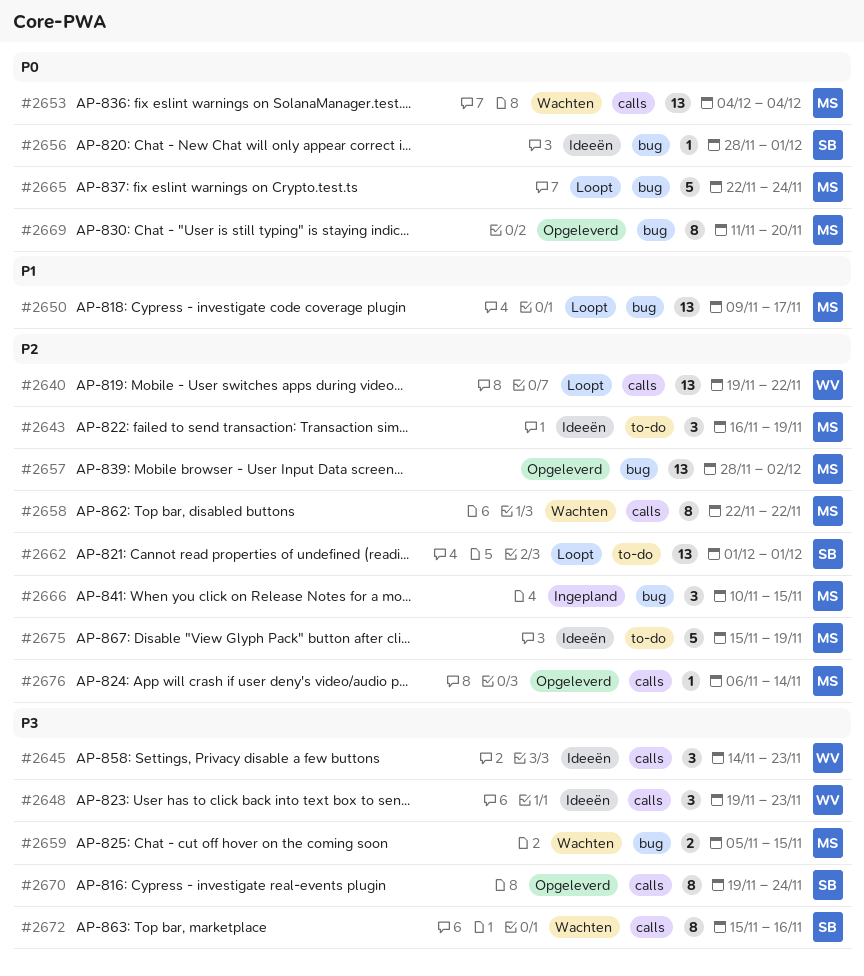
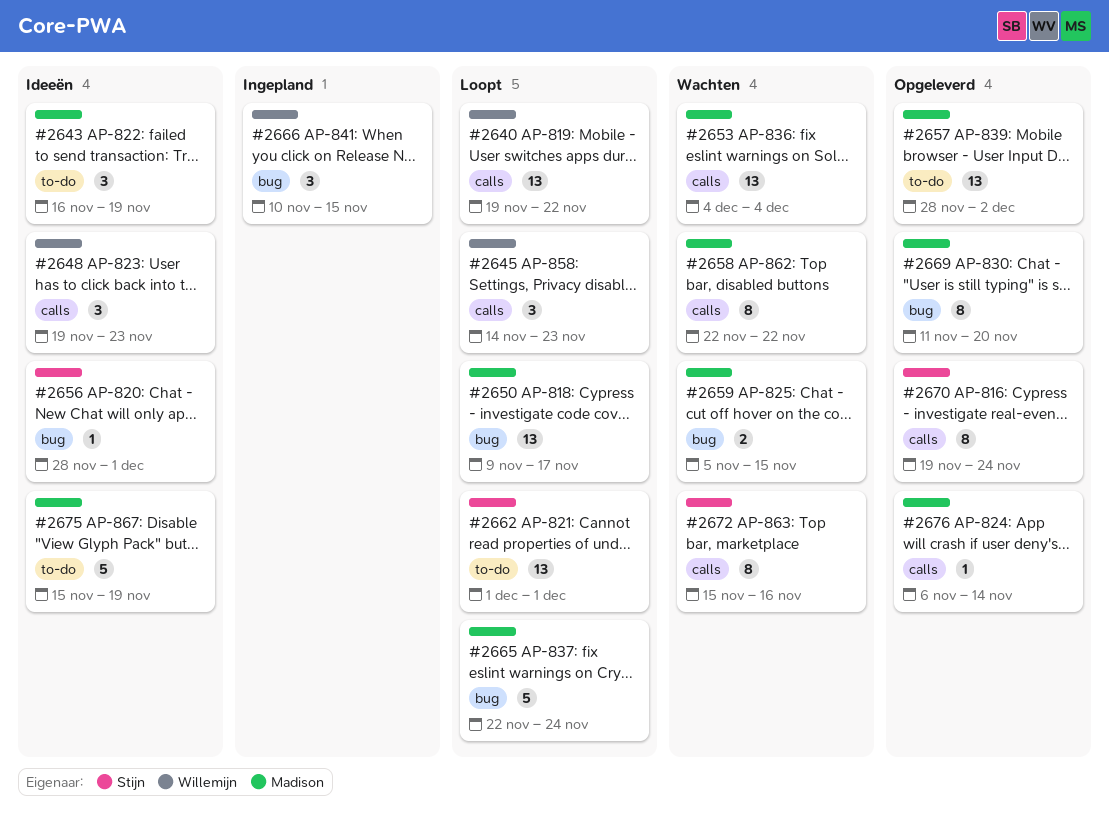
#2645, status: Ideeën -> Loopt
#2657, label: bug -> to-do
#2666, owner: Madison -> Willemijn

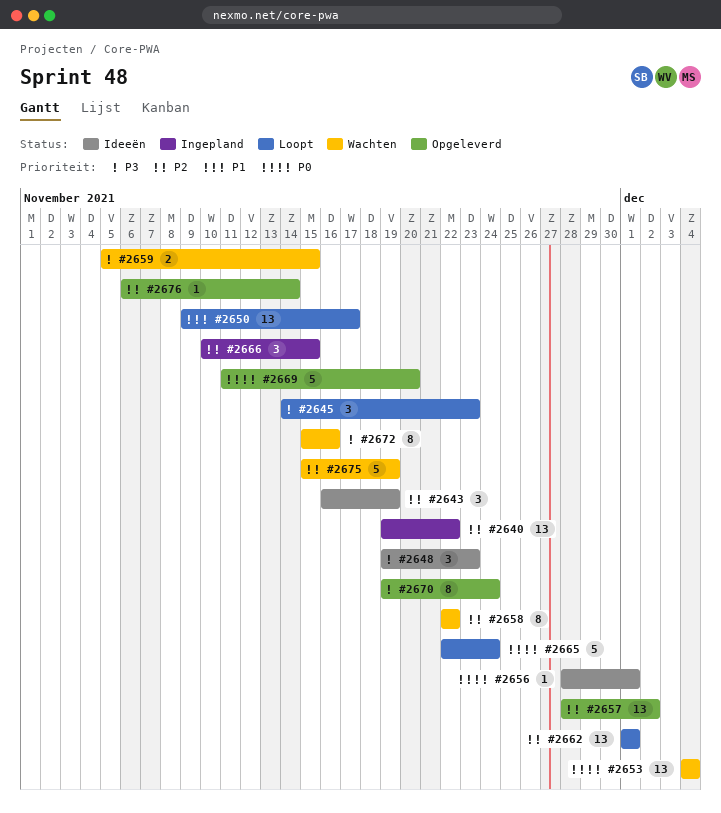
#2640, status: Loopt -> Ingepland
#2669, estimate: 8 -> 5
#2675, status: Ideeën -> Wachten

